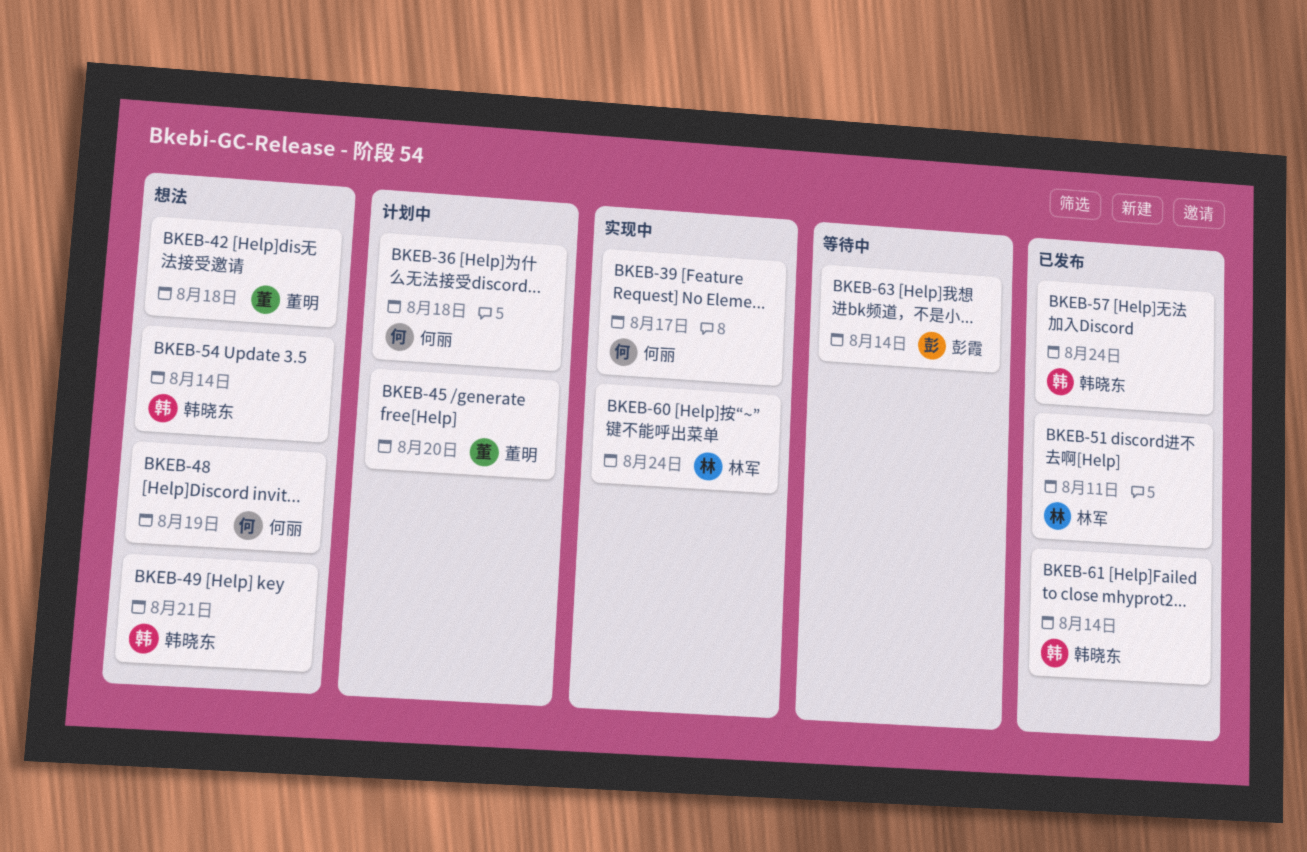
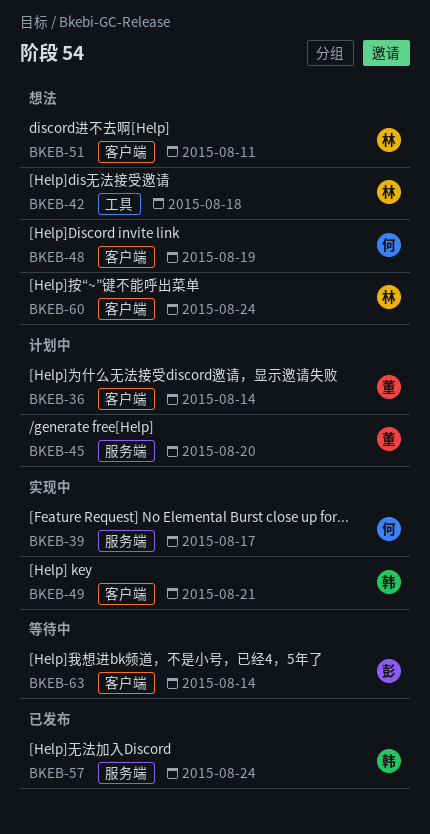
BKEB-36, owner: 何丽 -> 董明
BKEB-36, due: Aug 18 -> Aug 14
BKEB-42, owner: 董明 -> 林军
BKEB-49, status: 想法 -> 实现中
BKEB-51, status: 已发布 -> 想法
BKEB-54: present -> none
BKEB-60, status: 实现中 -> 想法
BKEB-61: present -> none

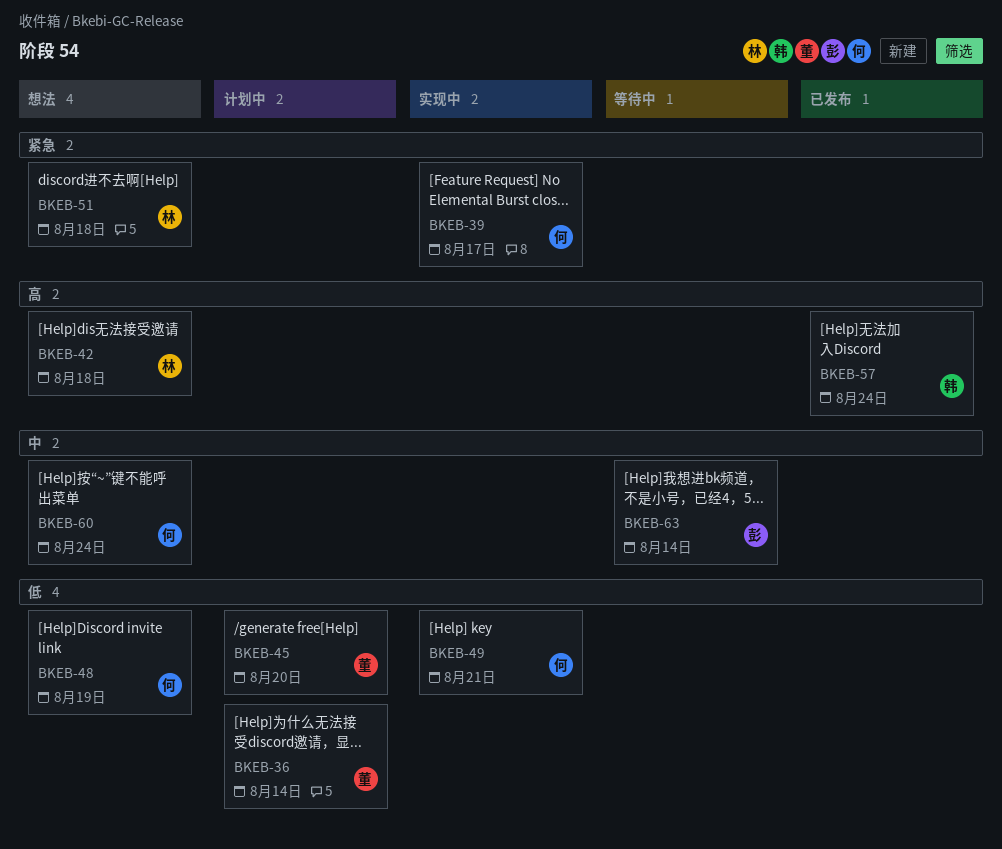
BKEB-49, owner: 韩 -> 何
BKEB-51, due: Aug 11 -> Aug 18
BKEB-60, owner: 林 -> 何

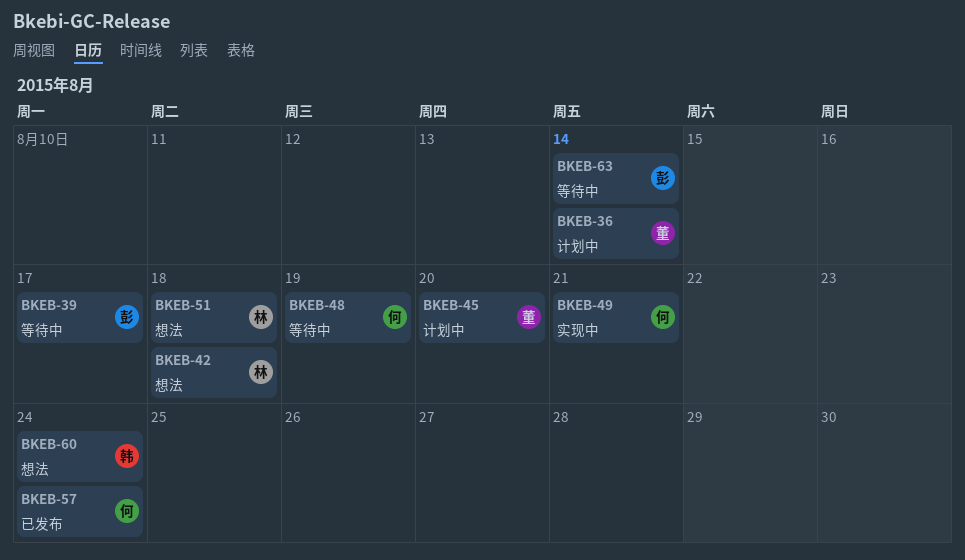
BKEB-39, status: 实现中 -> 等待中
BKEB-39, owner: 何 -> 彭
BKEB-48, status: 想法 -> 等待中
BKEB-57, owner: 韩 -> 何
BKEB-60, owner: 何 -> 韩

